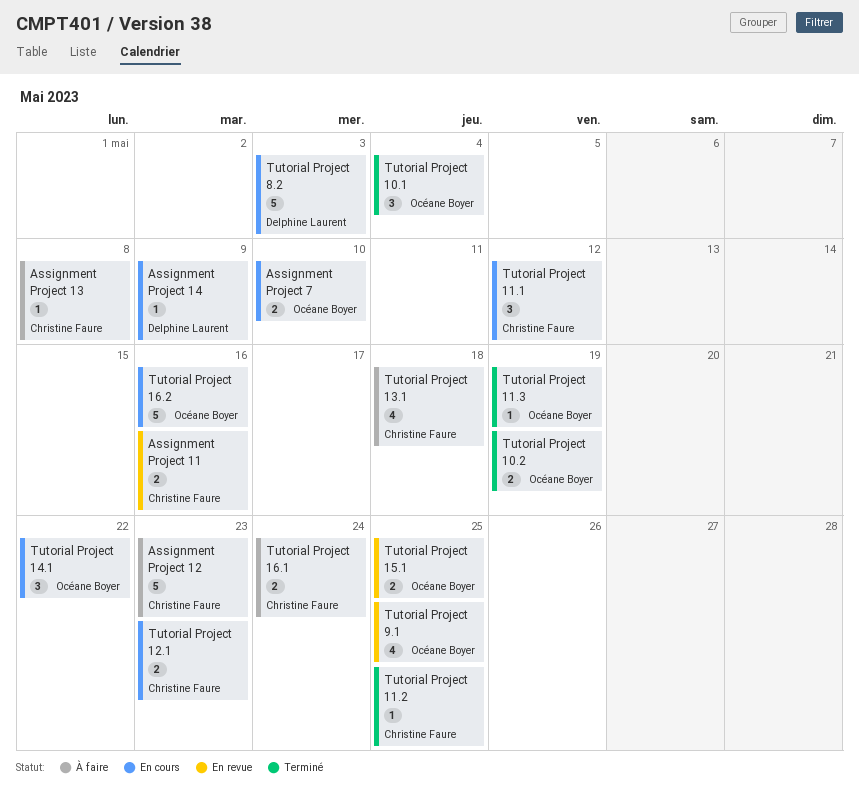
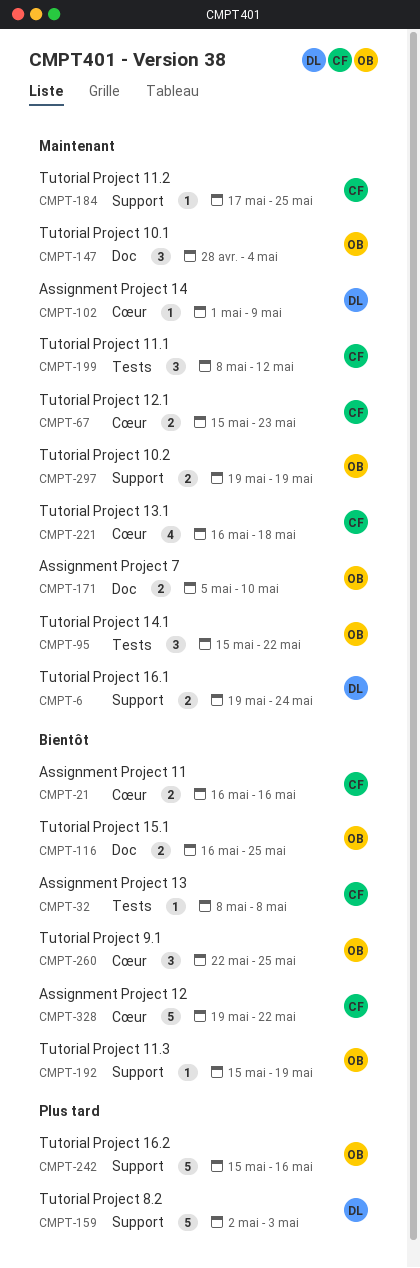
Assignment Project 12, due: May 23 -> May 22
Tutorial Project 16.1, owner: Christine Faure -> Delphine Laurent
Tutorial Project 9.1, estimate: 4 -> 3

